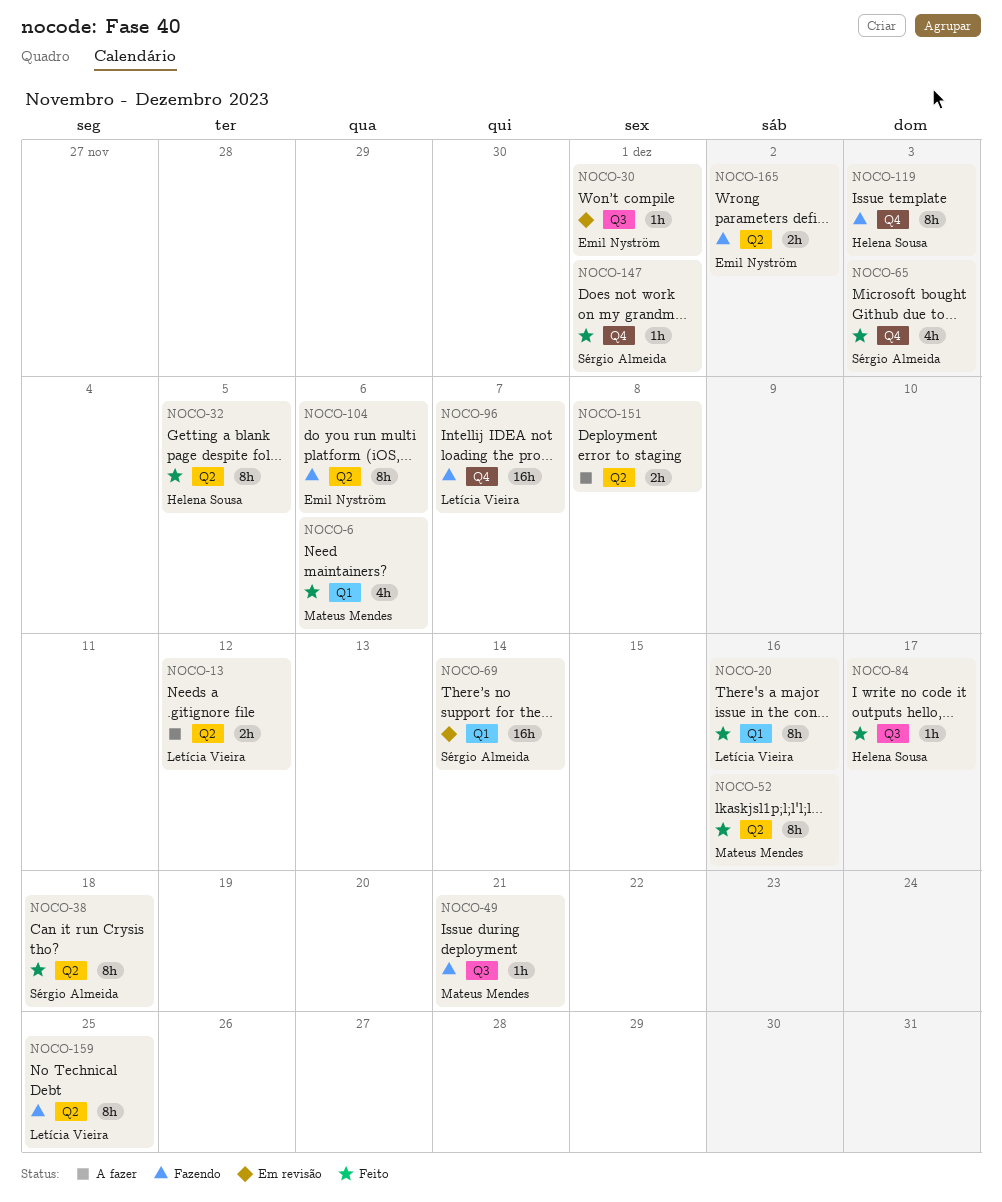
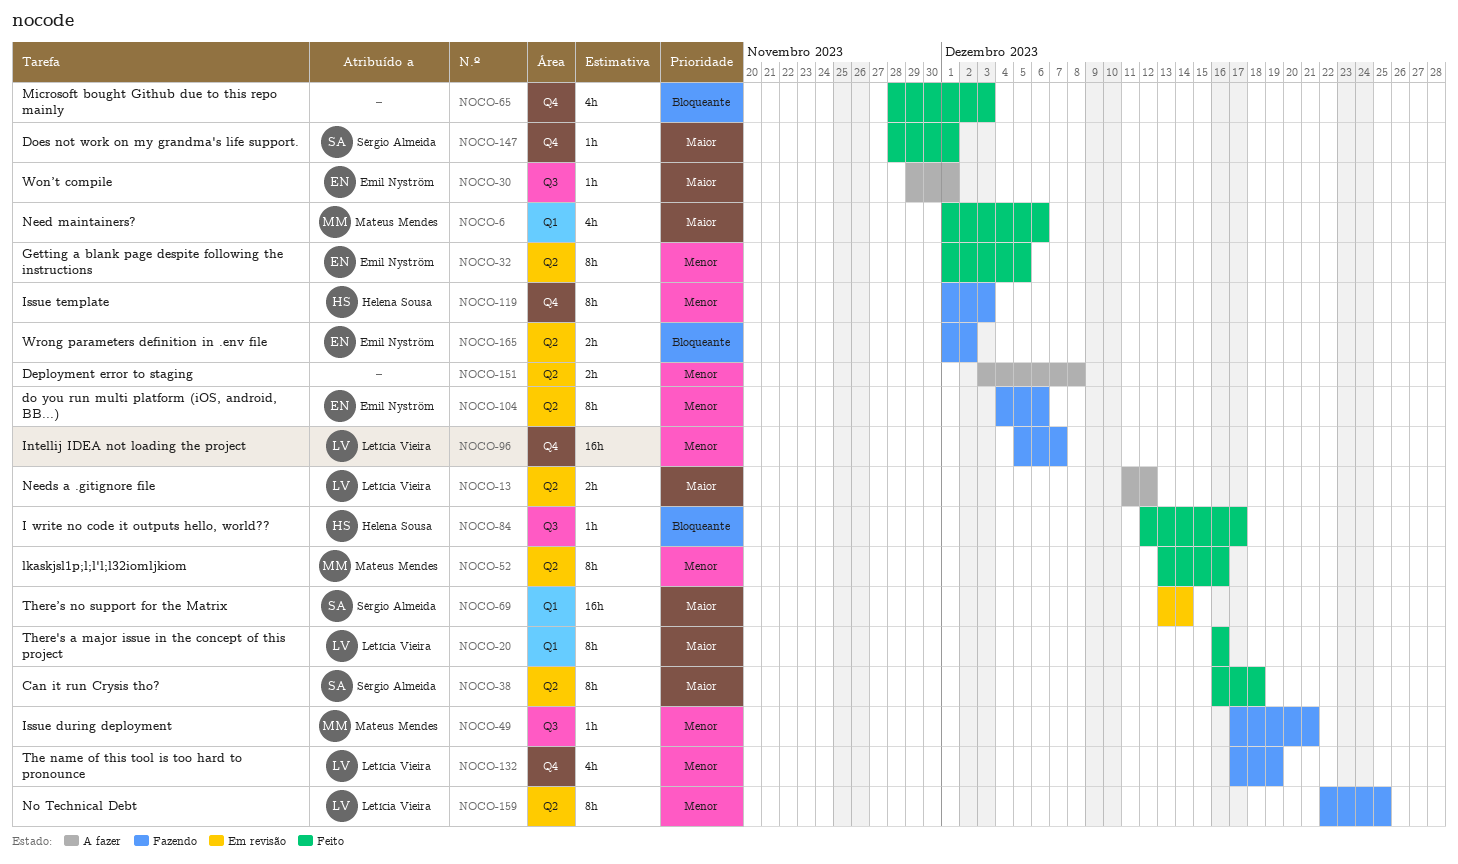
NOCO-30, status: Em revisão -> A fazer
NOCO-32, owner: Helena Sousa -> Emil Nyström
NOCO-65, owner: Sérgio Almeida -> none
NOCO-132: none -> present

